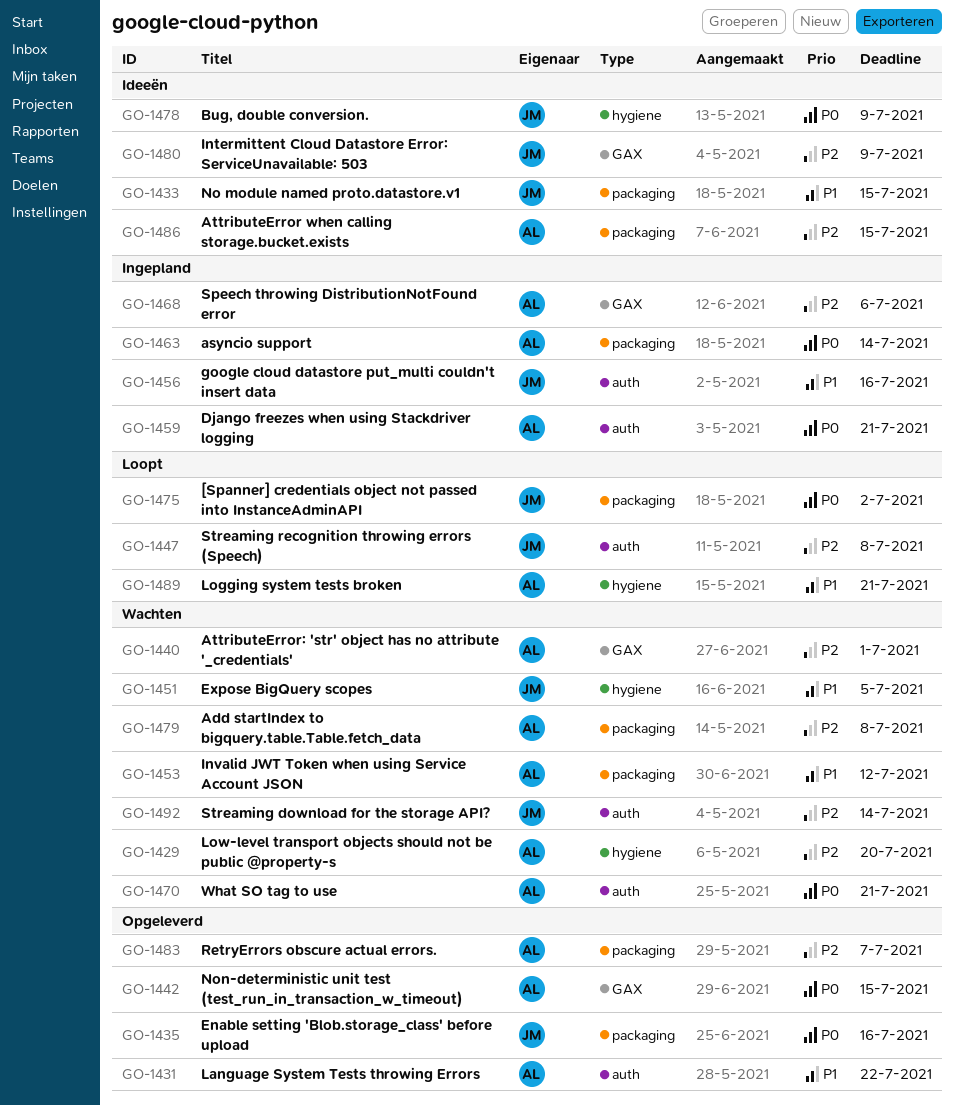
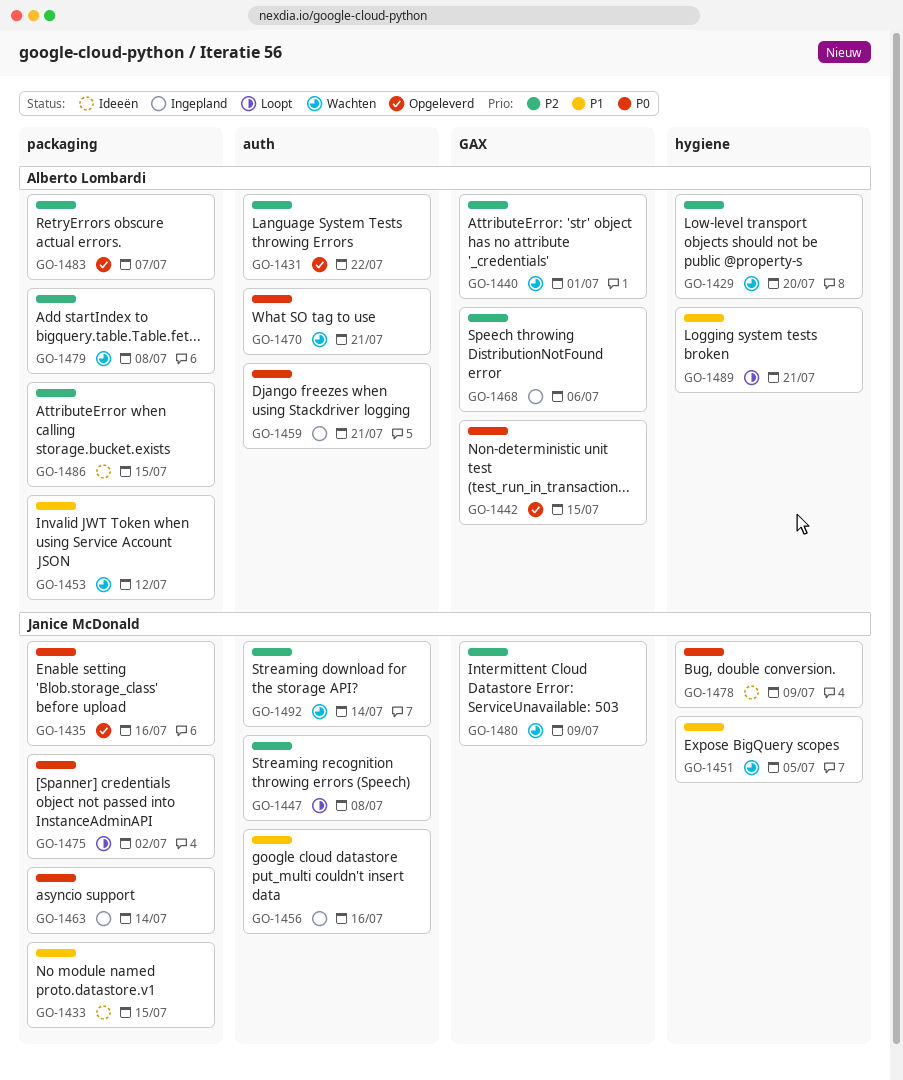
GO-1431, priority: P1 -> P2
GO-1463, owner: Alberto Lombardi -> Janice McDonald
GO-1480, status: Ideeën -> Wachten

